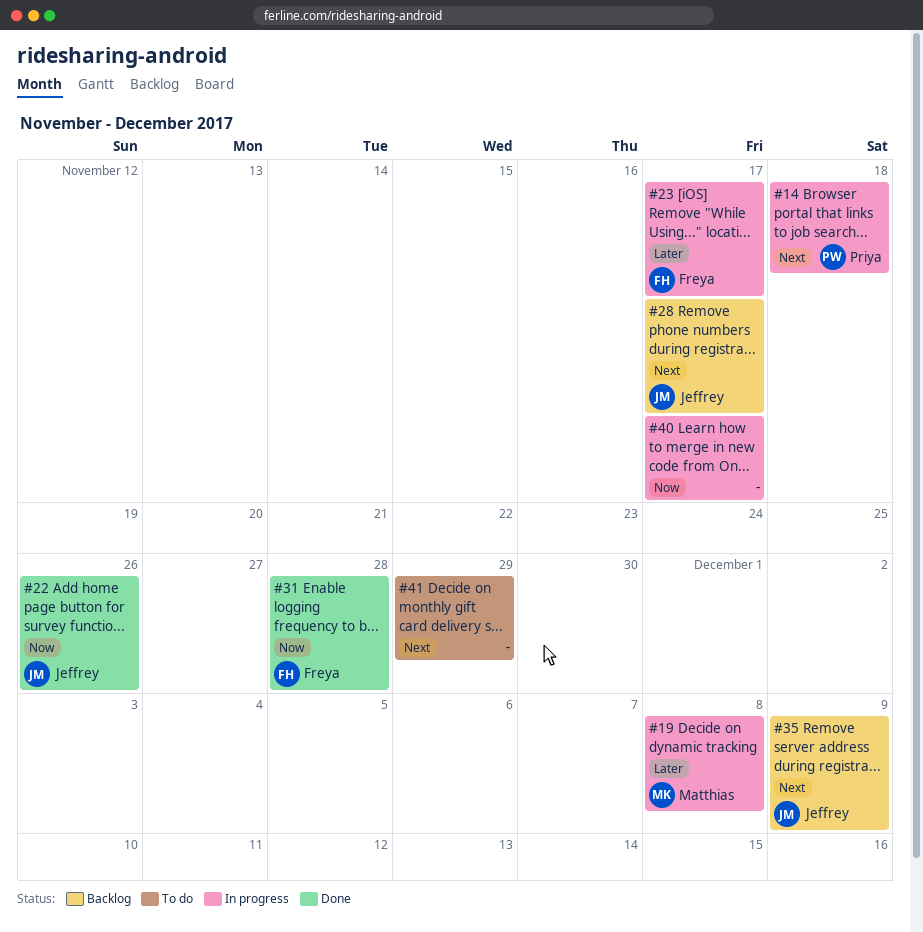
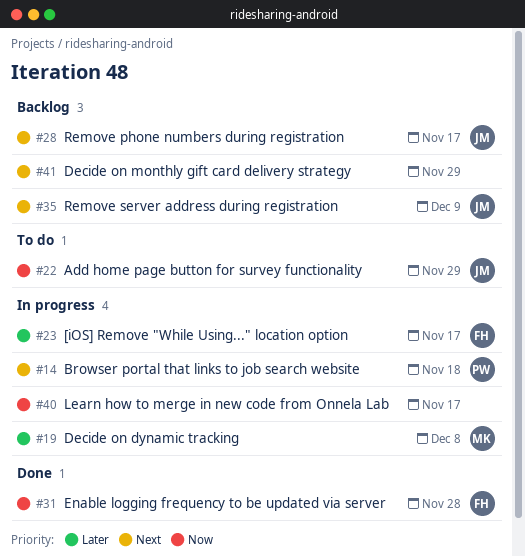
#22, status: Done -> To do
#22, due: Nov 26 -> Nov 29
#41, status: To do -> Backlog

